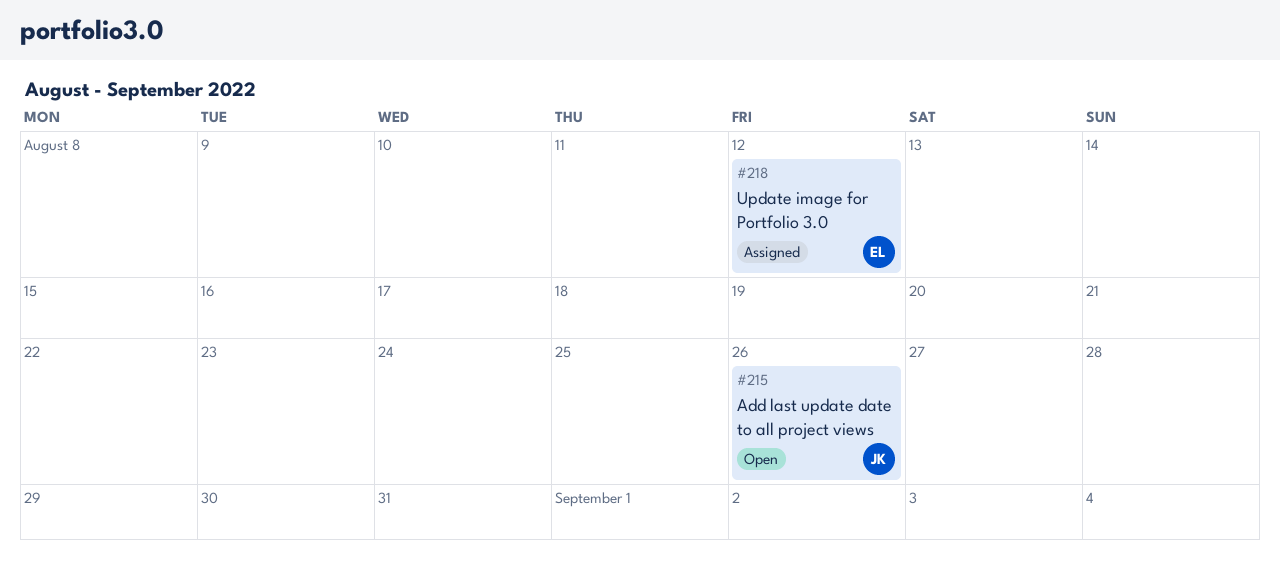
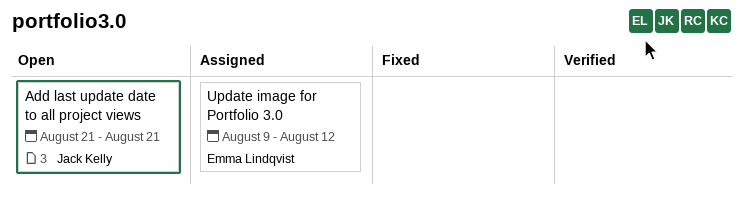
Add last update date to all project views, due: Aug 26 -> Aug 21

